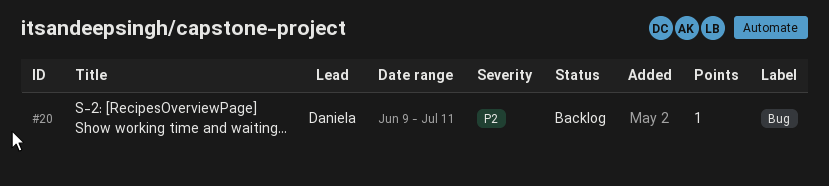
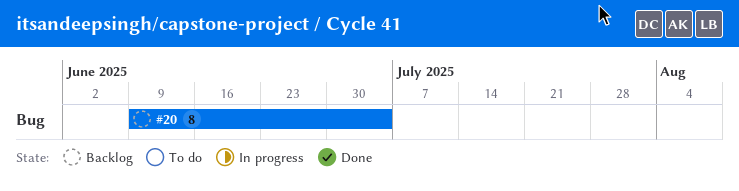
#20, estimate: 1 -> 8
#20, due: Jul 11 -> Jul 4

